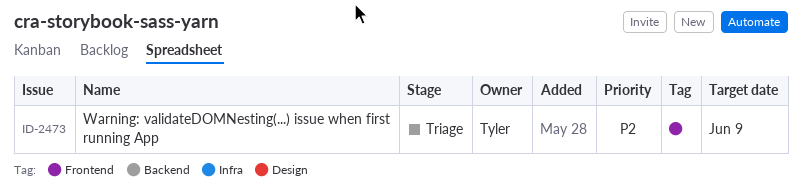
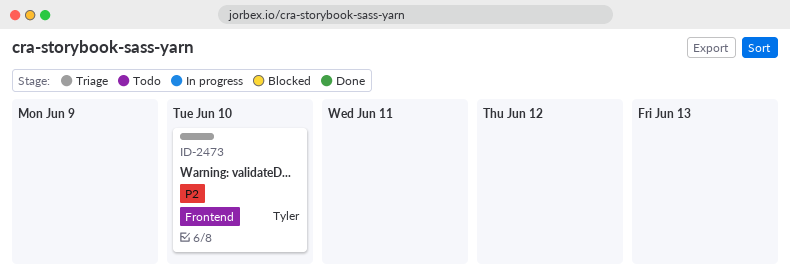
ID-2473, due: Jun 9 -> Jun 10

